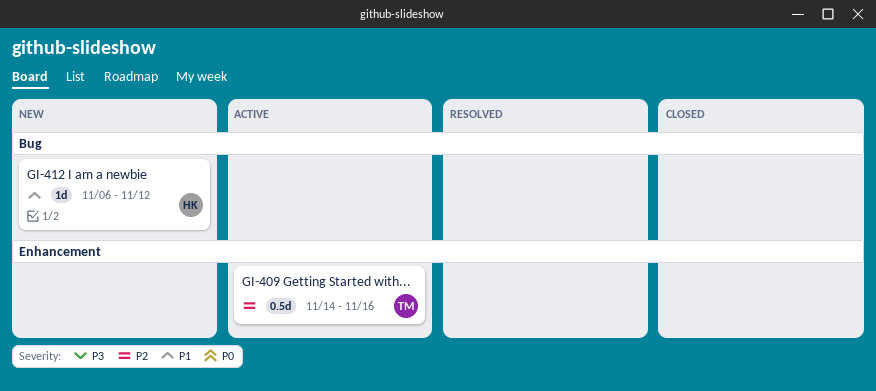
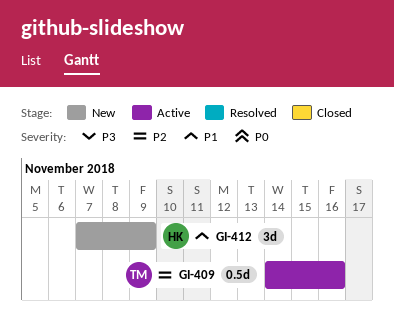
GI-412, estimate: 1d -> 3d
GI-412, start: Nov 6 -> Nov 7
GI-412, due: Nov 12 -> Nov 9

